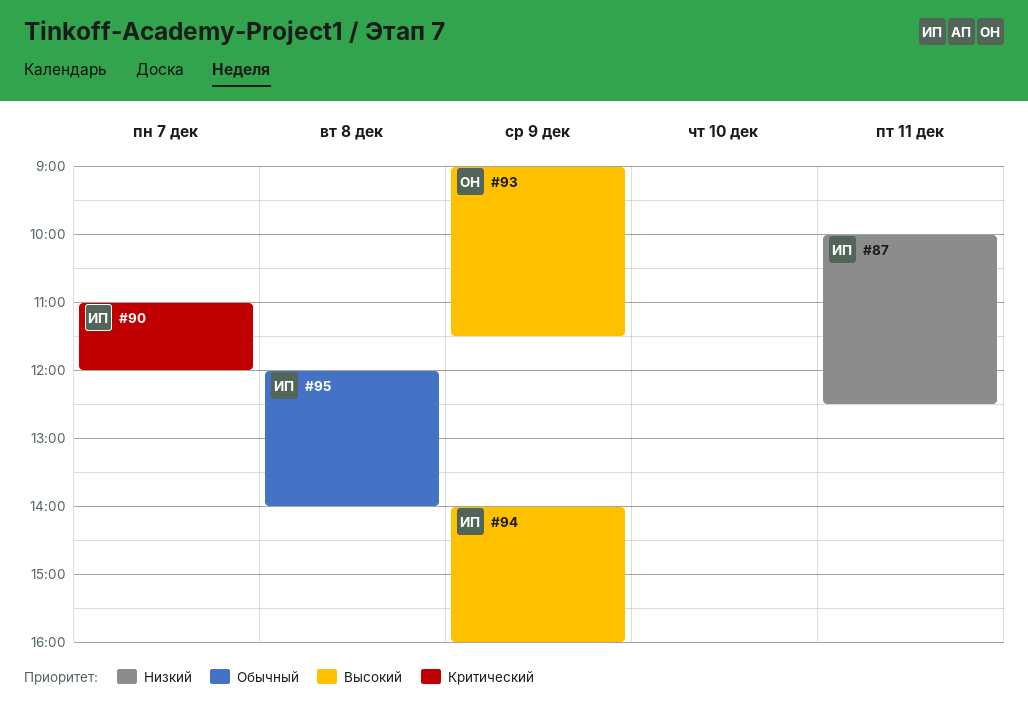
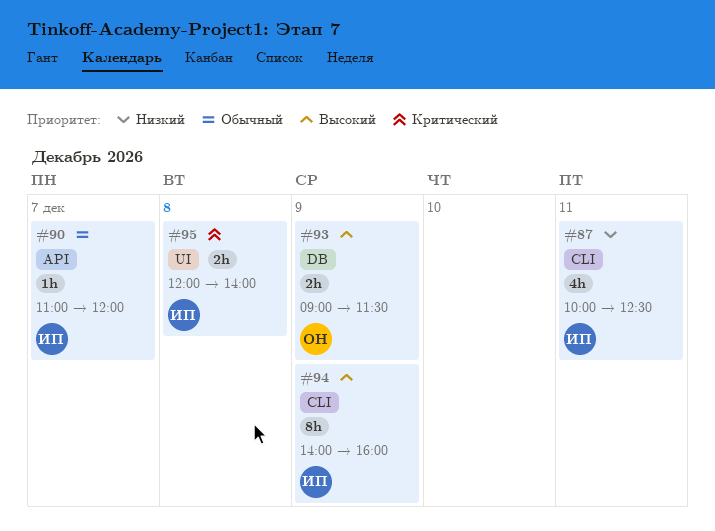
#90, priority: Критический -> Обычный
#95, priority: Обычный -> Критический

